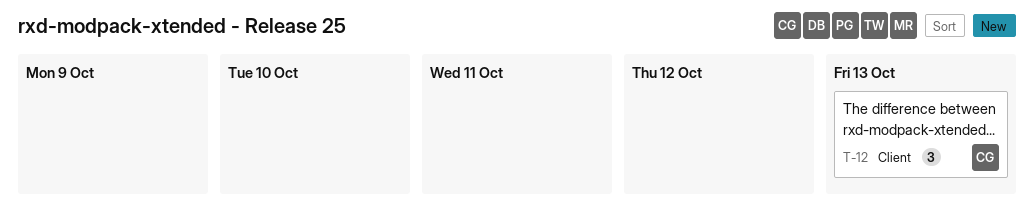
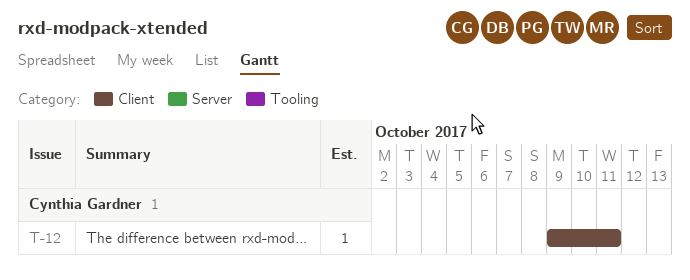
T-12, estimate: 3 -> 1
T-12, due: Oct 13 -> Oct 11

